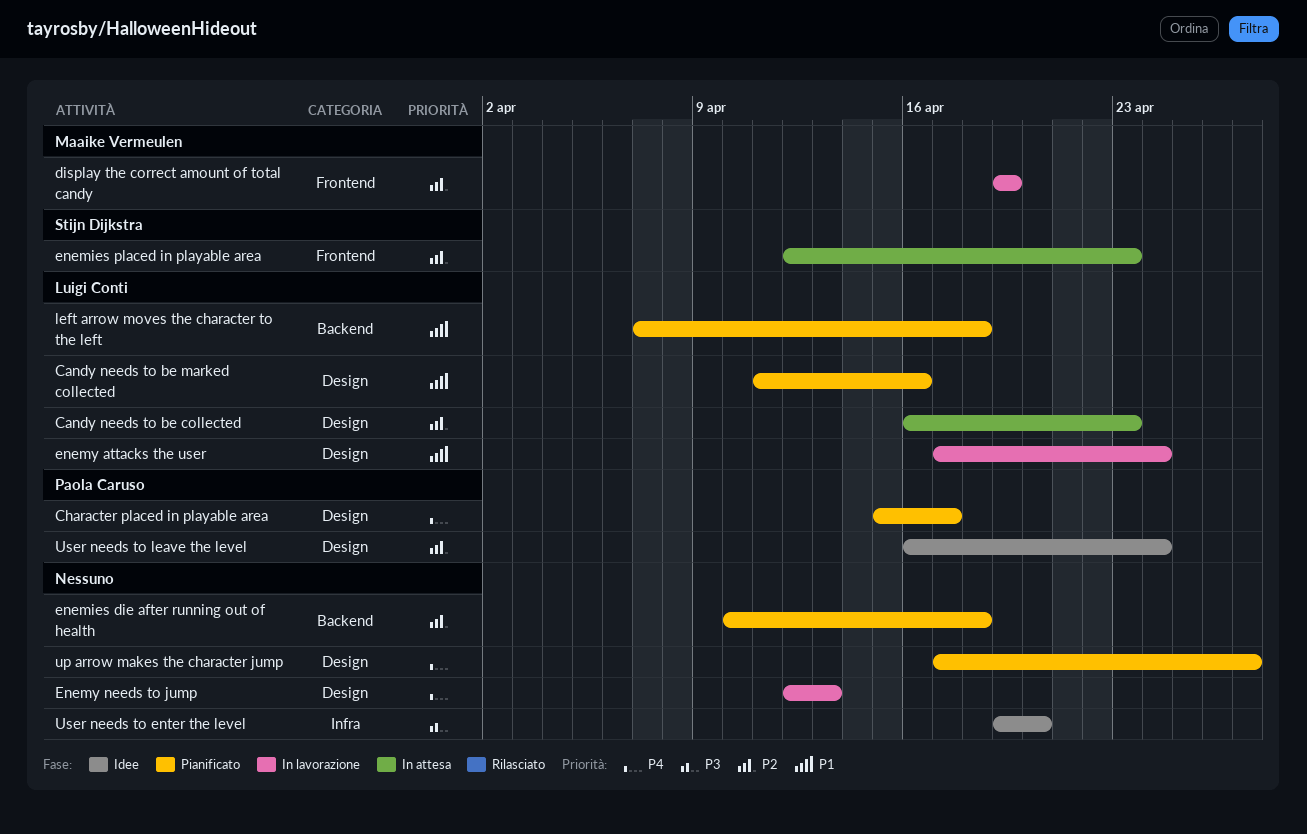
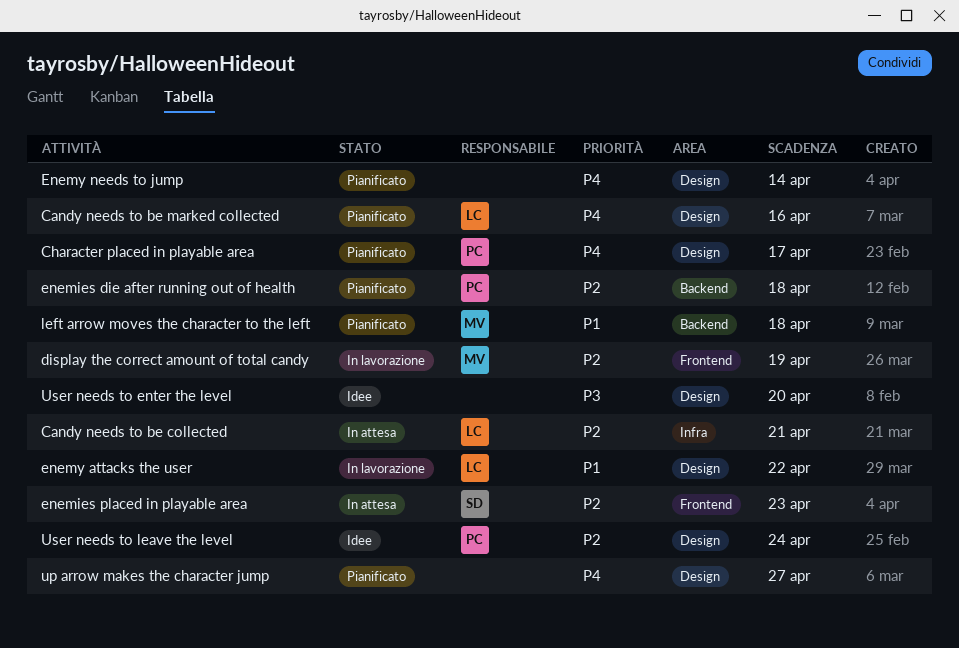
Candy needs to be collected, label: Design -> Infra
Candy needs to be collected, due: Apr 23 -> Apr 21
Candy needs to be marked collected, priority: P1 -> P4
enemies die after running out of health, owner: none -> Paola Caruso
enemy attacks the user, due: Apr 24 -> Apr 22
Enemy needs to jump, status: In lavorazione -> Pianificato
Enemy needs to jump, due: Apr 13 -> Apr 14
left arrow moves the character to the left, owner: Luigi Conti -> Maaike Vermeulen
User needs to enter the level, label: Infra -> Design

